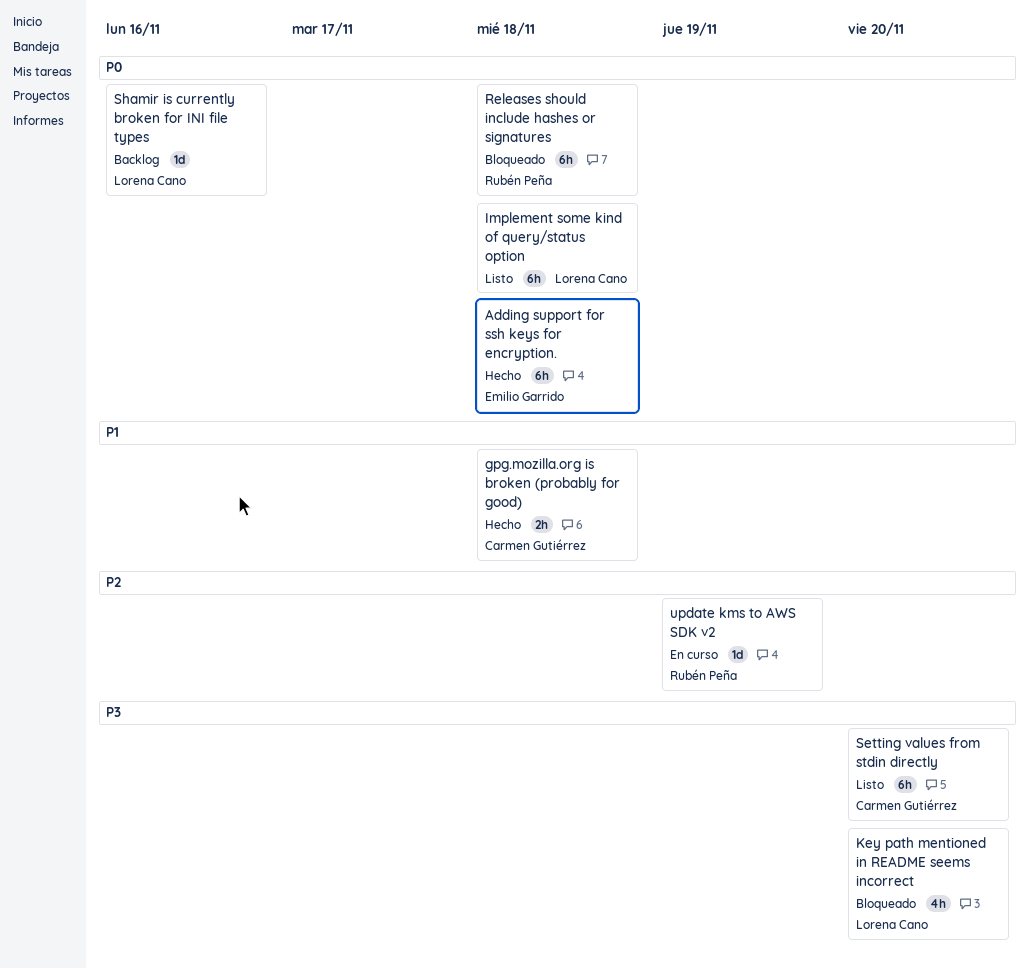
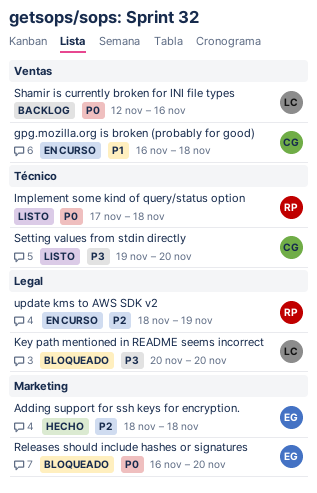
Adding support for ssh keys for encryption., priority: P0 -> P2
gpg.mozilla.org is broken (probably for good), status: Hecho -> En curso
Implement some kind of query/status option, owner: Lorena Cano -> Rubén Peña
Releases should include hashes or signatures, owner: Rubén Peña -> Emilio Garrido
Releases should include hashes or signatures, due: Nov 18 -> Nov 20

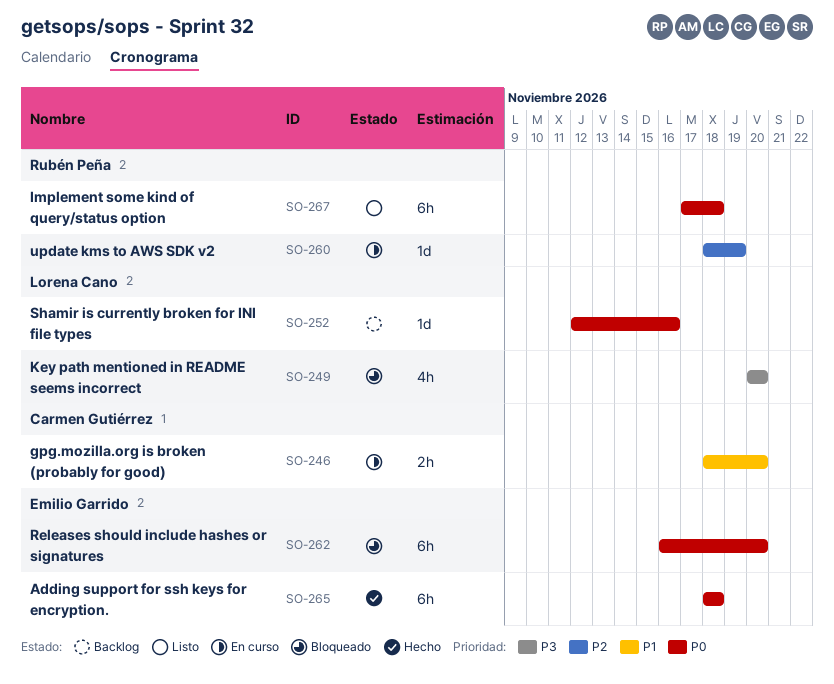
Adding support for ssh keys for encryption., priority: P2 -> P0
gpg.mozilla.org is broken (probably for good), start: Nov 16 -> Nov 18
gpg.mozilla.org is broken (probably for good), due: Nov 18 -> Nov 20
Setting values from stdin directly: present -> none

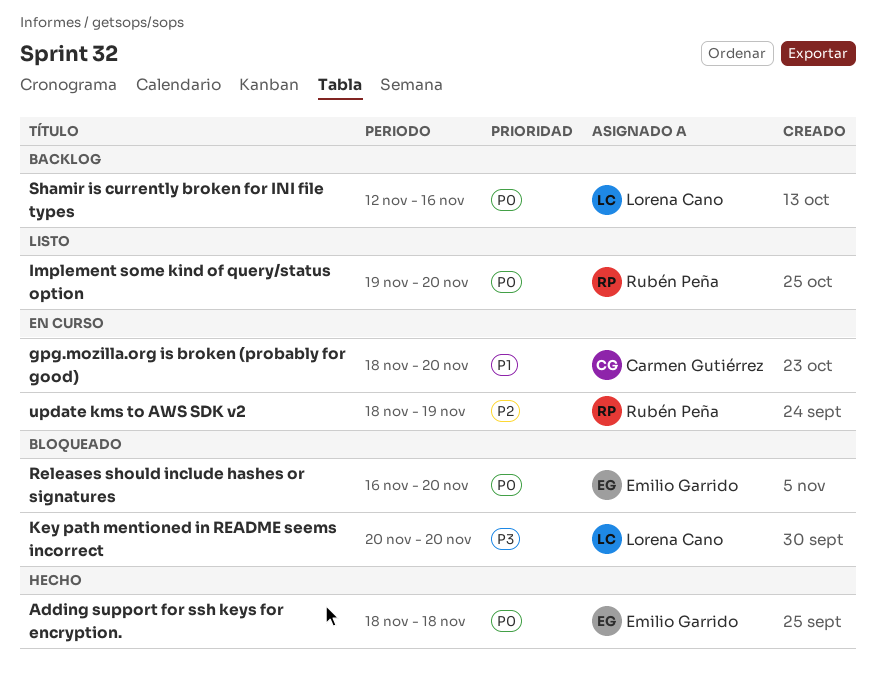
Implement some kind of query/status option, start: Nov 17 -> Nov 19
Implement some kind of query/status option, due: Nov 18 -> Nov 20

